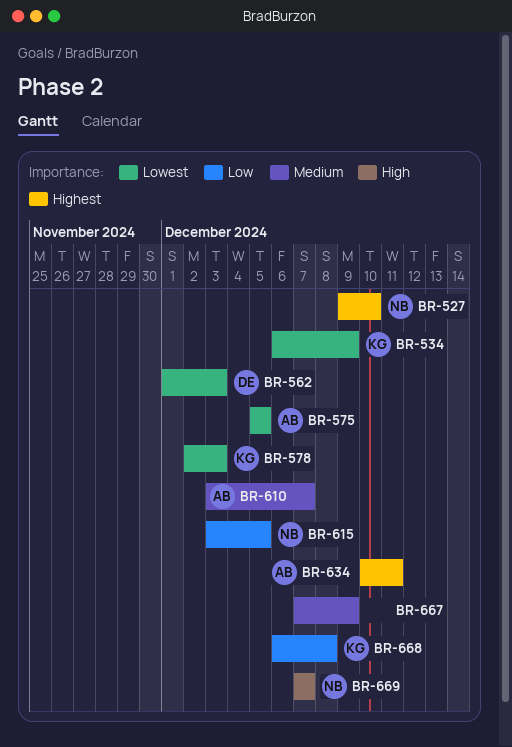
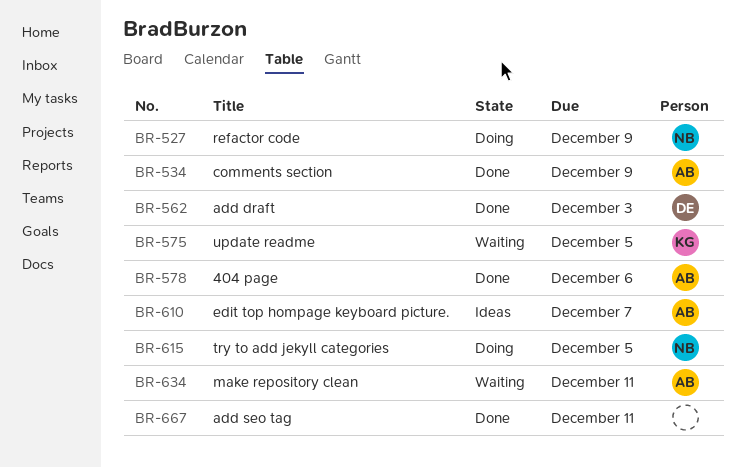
BR-527, due: Dec 10 -> Dec 9
BR-534, owner: KG -> AB
BR-575, owner: AB -> KG
BR-578, owner: KG -> AB
BR-578, due: Dec 3 -> Dec 6
BR-667, due: Dec 9 -> Dec 11
BR-668: present -> none
BR-669: present -> none

